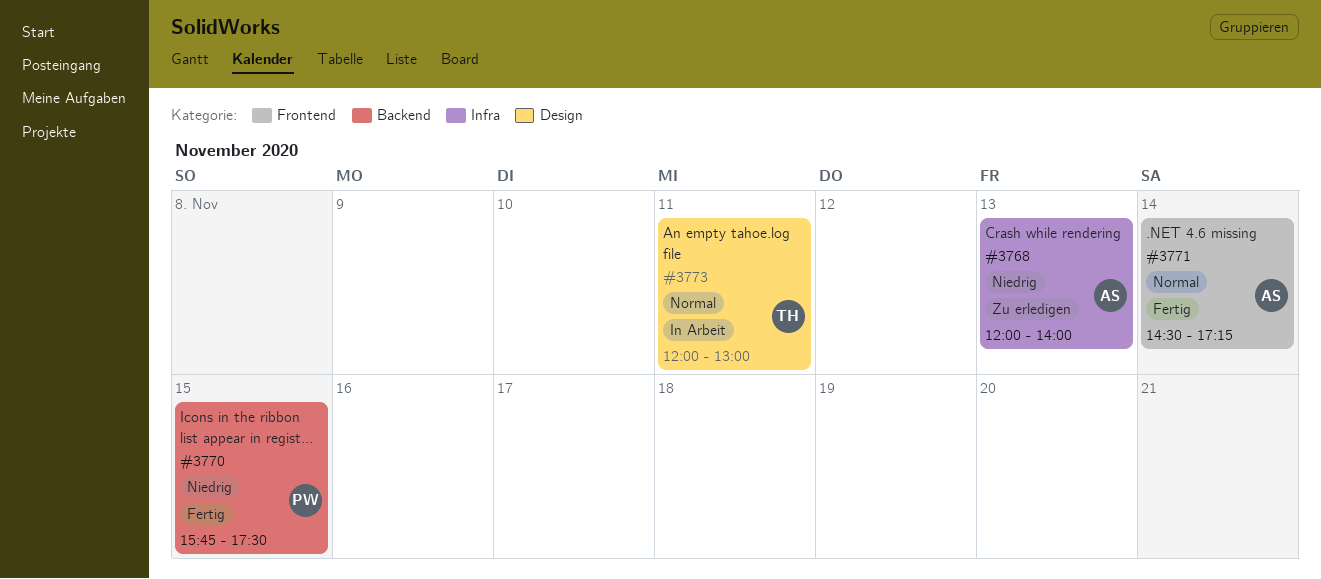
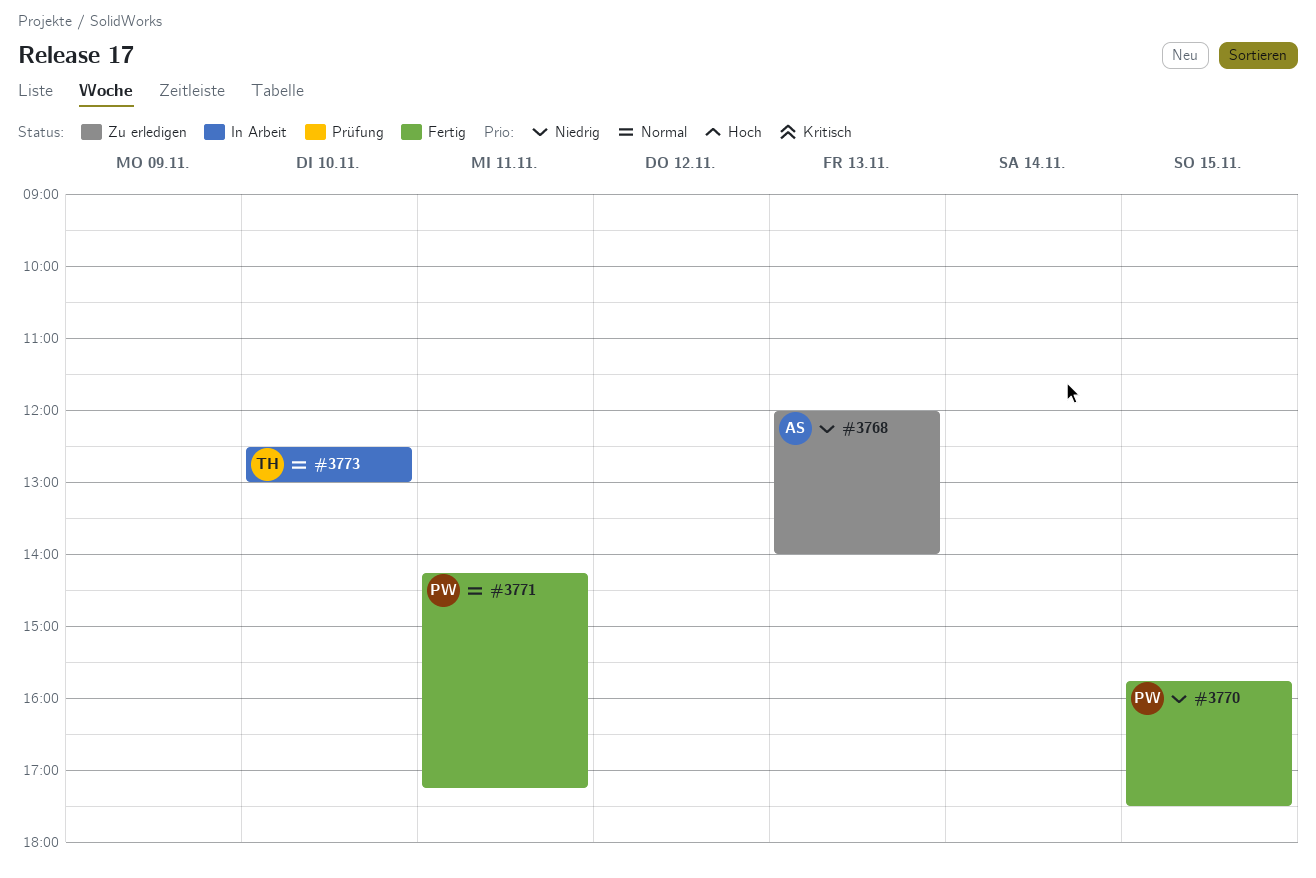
#3771, owner: AS -> PW
#3771, day: Nov 14 -> Nov 11
#3771, begins: 14:30 -> 14:15
#3773, day: Nov 11 -> Nov 10
#3773, begins: 12:00 -> 12:30

